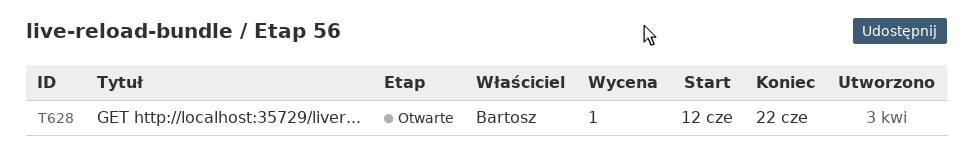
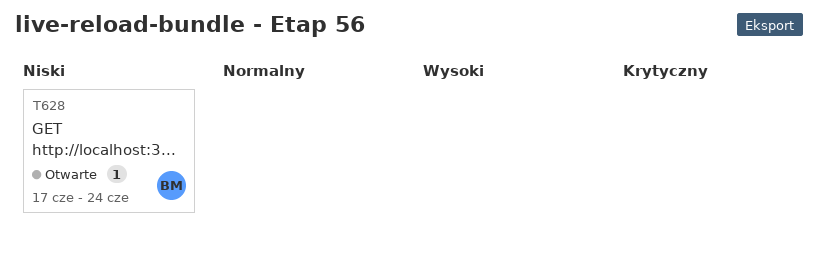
T628, start: Jun 12 -> Jun 17
T628, due: Jun 22 -> Jun 24

